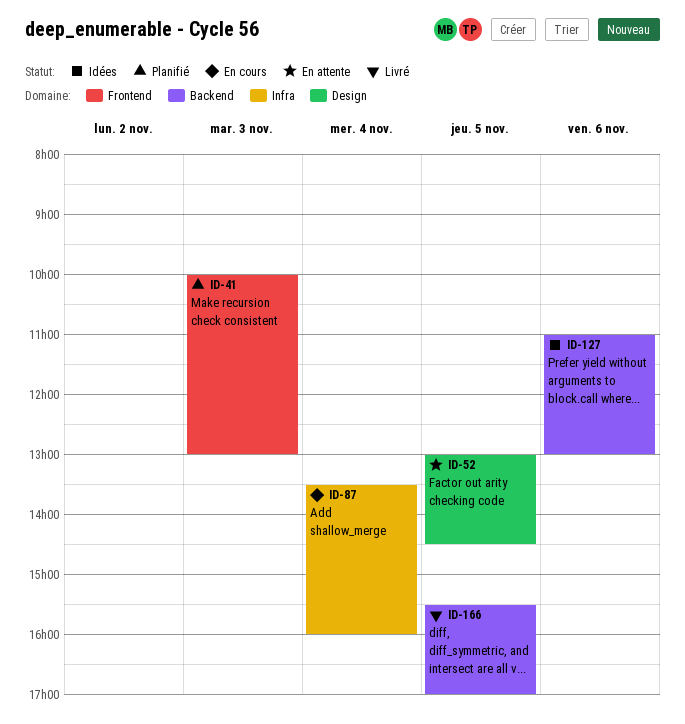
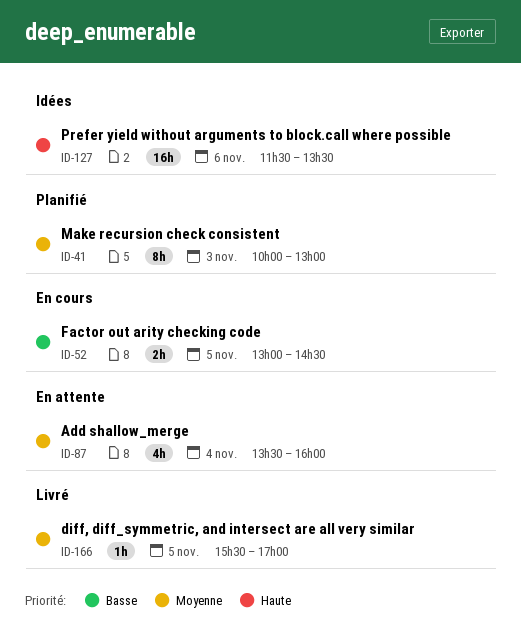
ID-52, status: En attente -> En cours
ID-87, status: En cours -> En attente
ID-127, begins: 11:00 -> 11:30
ID-127, ends: 13:00 -> 13:30

